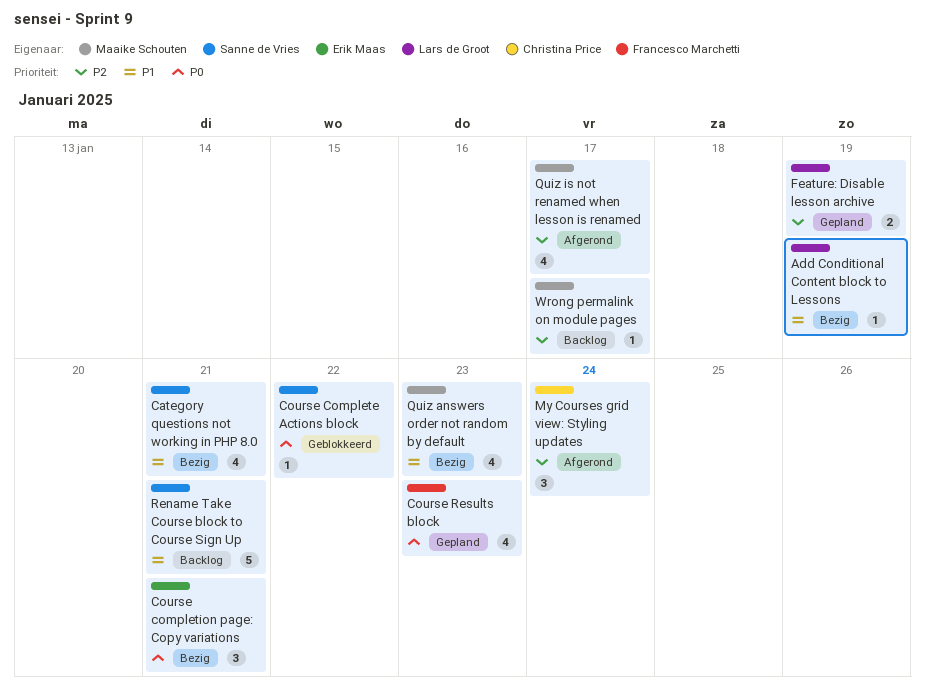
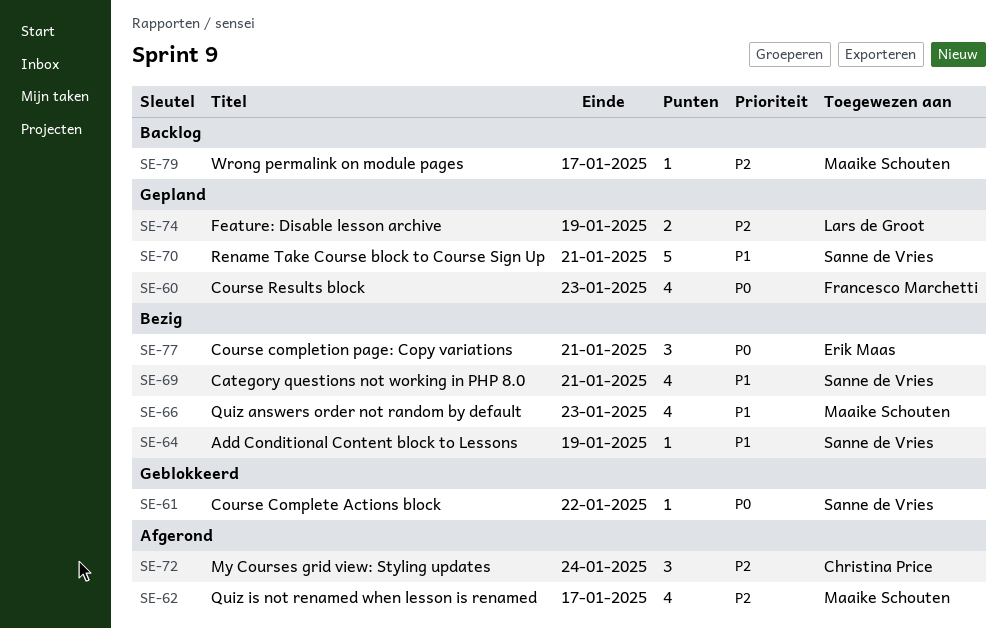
Add Conditional Content block to Lessons, owner: Lars de Groot -> Sanne de Vries
Rename Take Course block to Course Sign Up, status: Backlog -> Gepland

